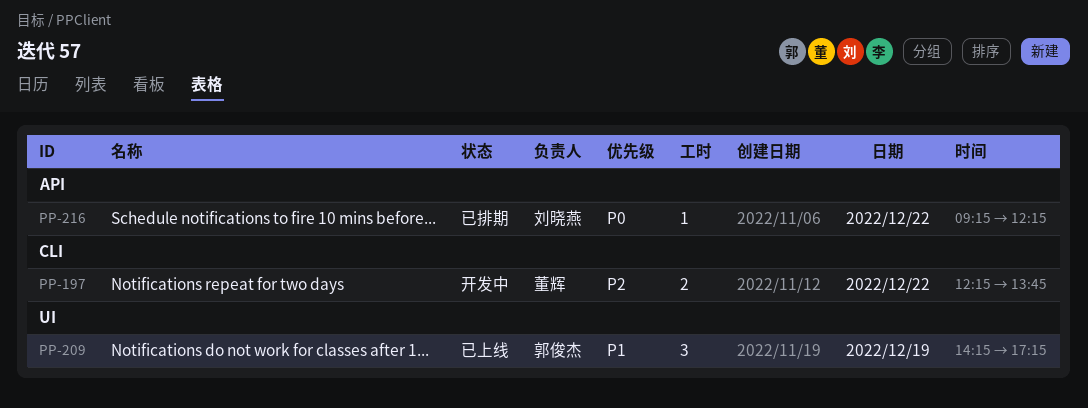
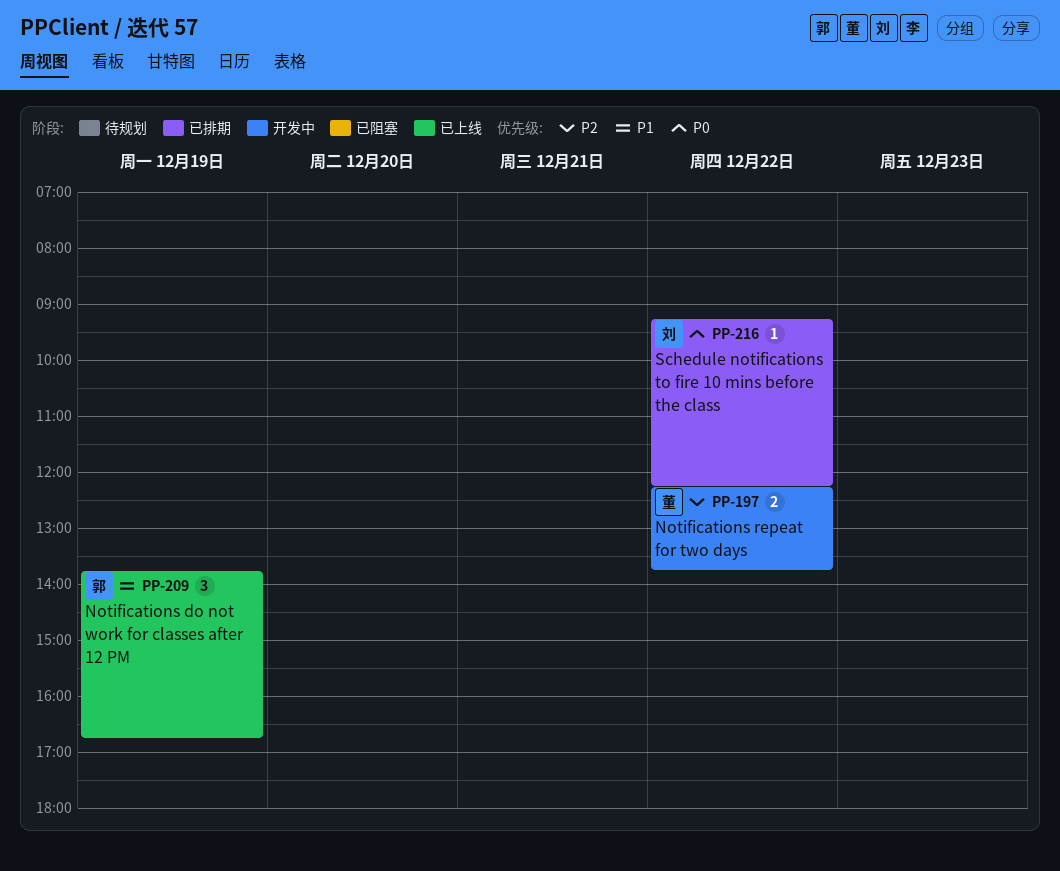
PP-209, begins: 14:15 -> 13:45
PP-209, ends: 17:15 -> 16:45

